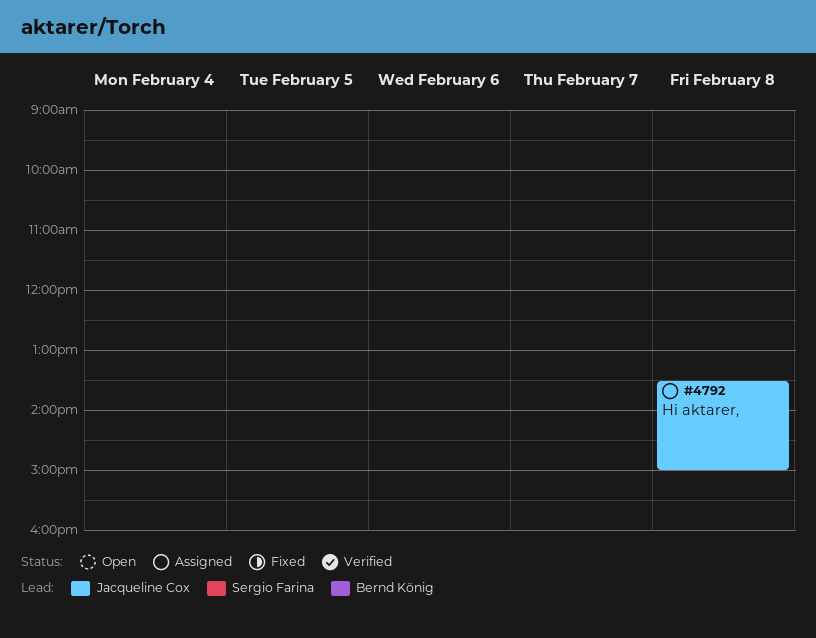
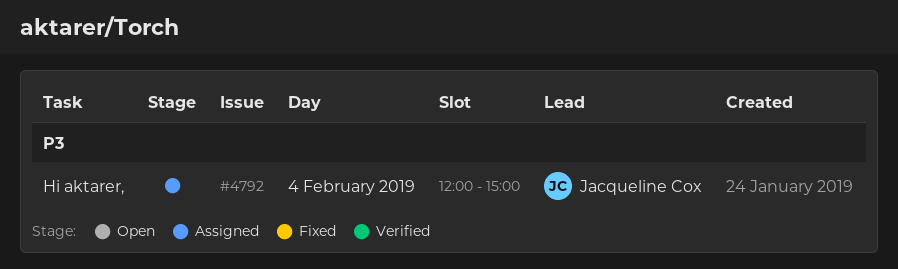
#4792, day: Feb 8 -> Feb 4
#4792, begins: 13:30 -> 12:00

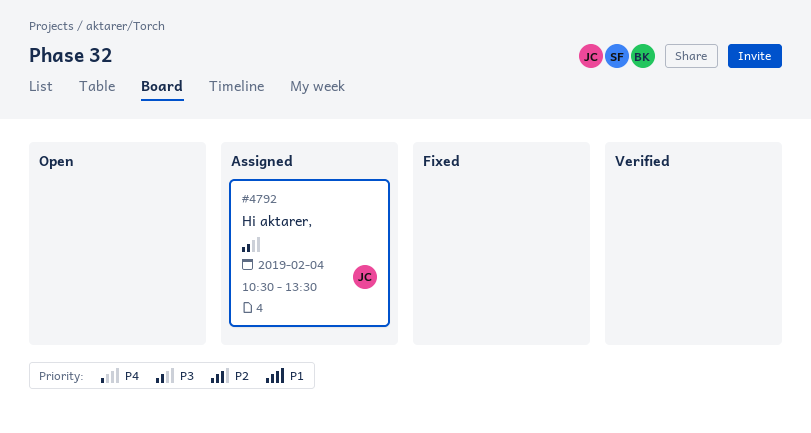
#4792, begins: 12:00 -> 10:30
#4792, ends: 15:00 -> 13:30

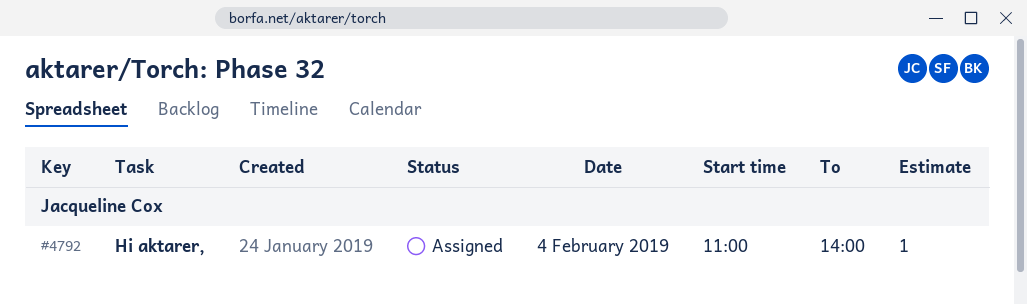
#4792, begins: 10:30 -> 11:00
#4792, ends: 13:30 -> 14:00

